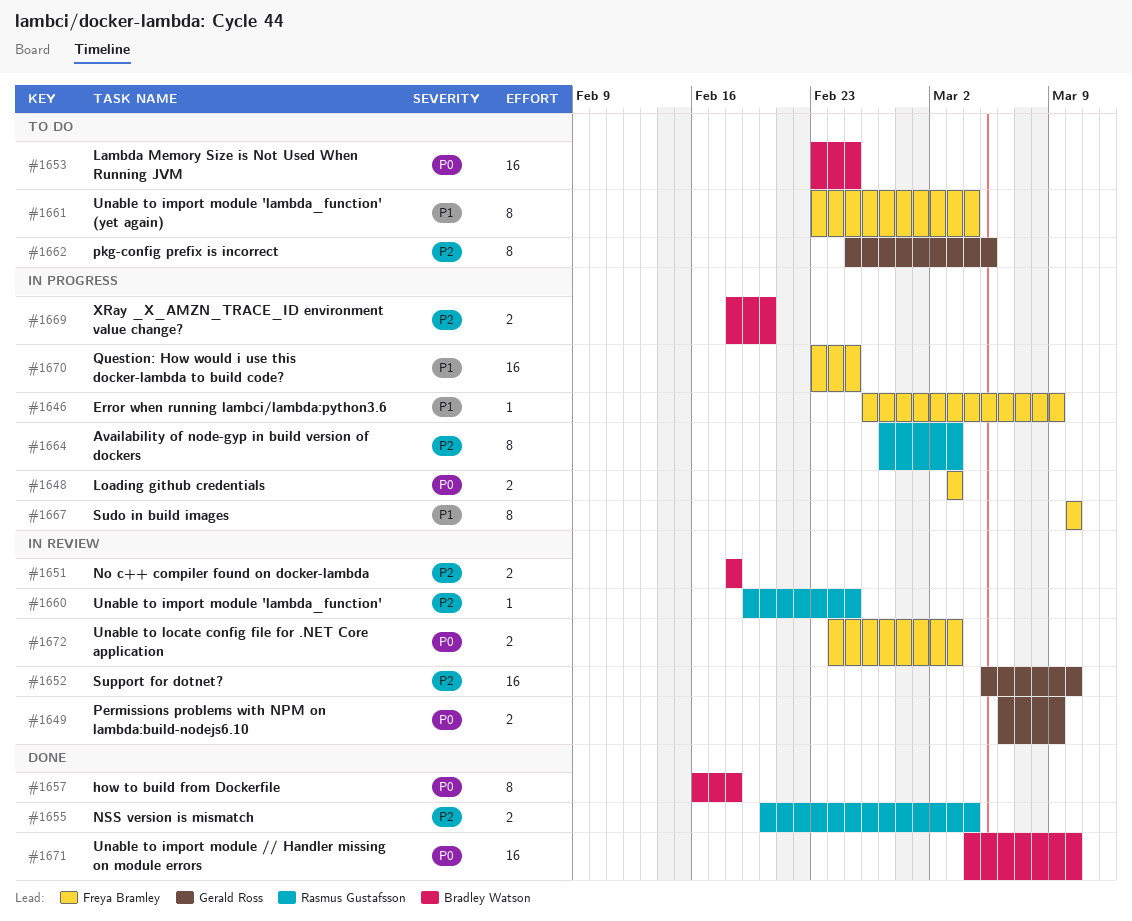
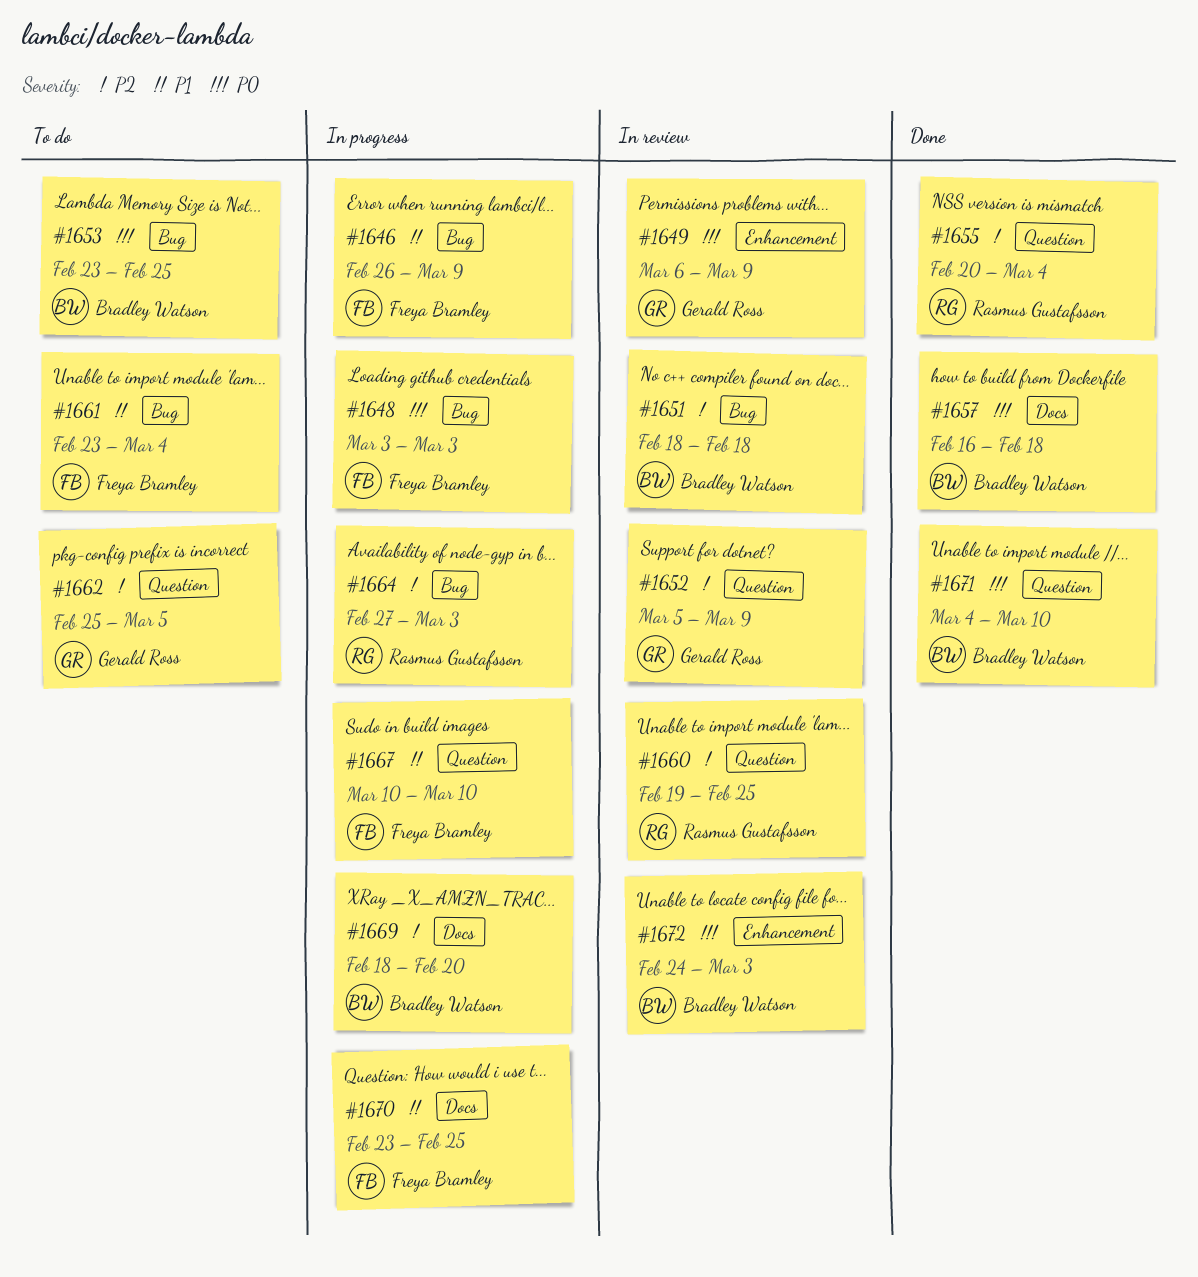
#1652, due: Mar 10 -> Mar 9
#1672, owner: Freya Bramley -> Bradley Watson

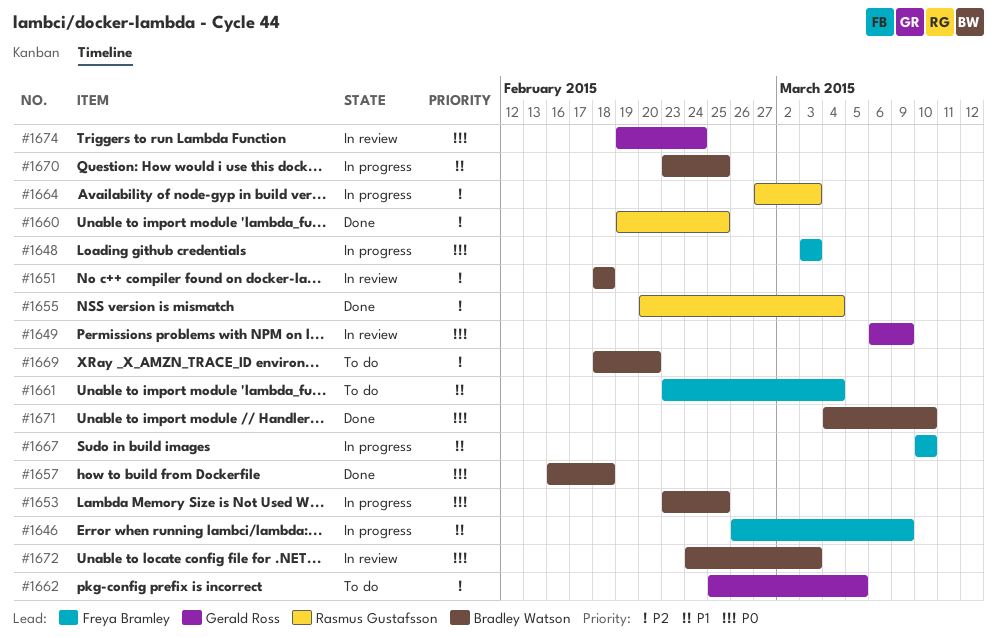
#1652: present -> none
#1653, status: To do -> In progress
#1660, status: In review -> Done
#1669, status: In progress -> To do
#1670, owner: Freya Bramley -> Bradley Watson
#1674: none -> present

